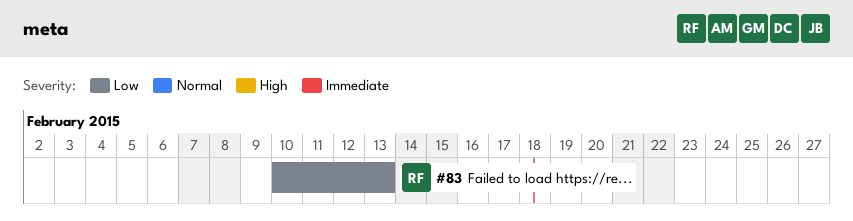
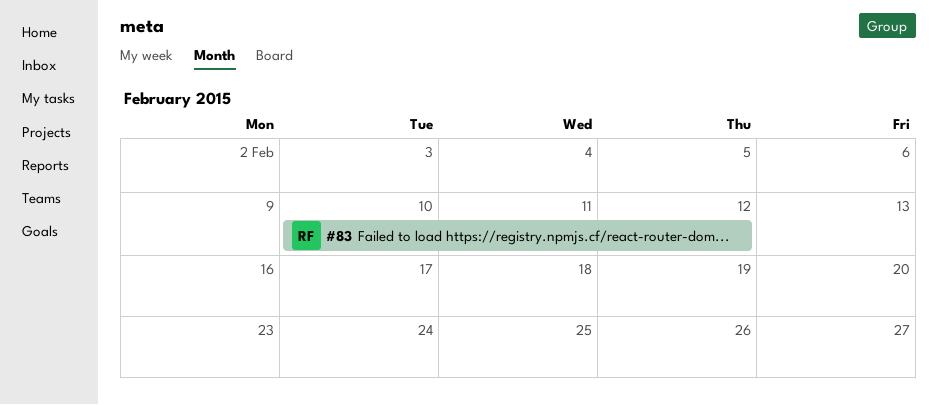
#83, due: Feb 13 -> Feb 12

